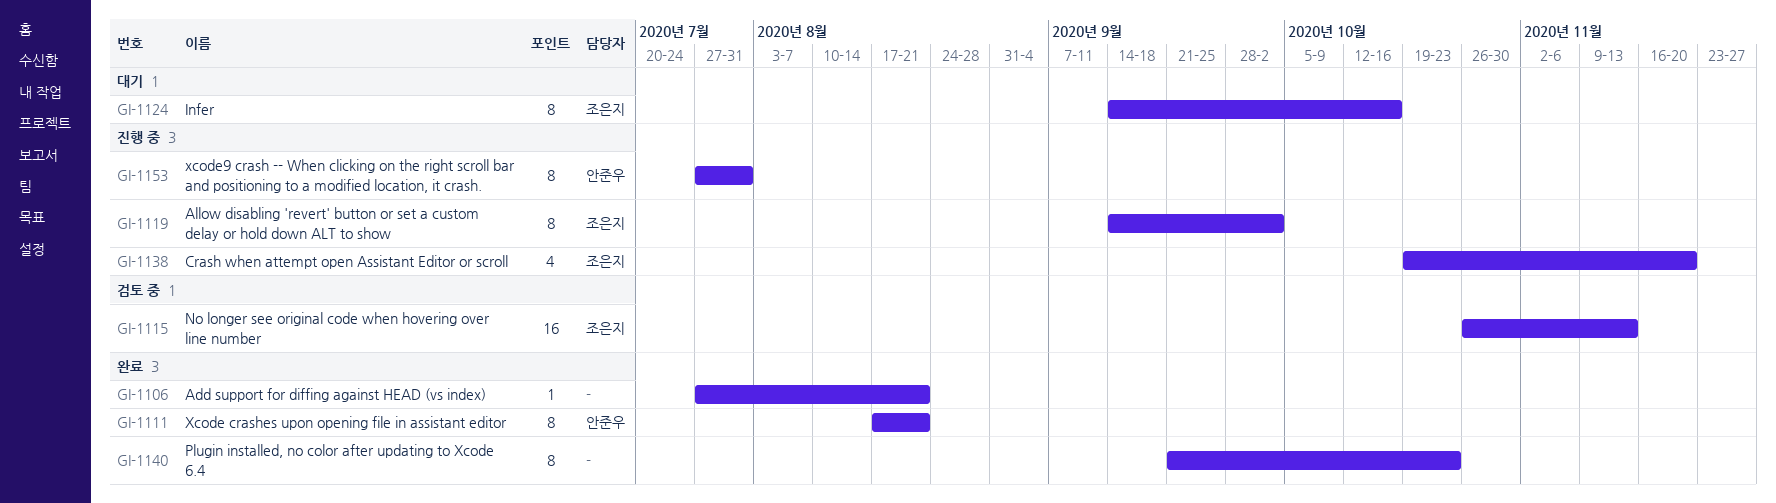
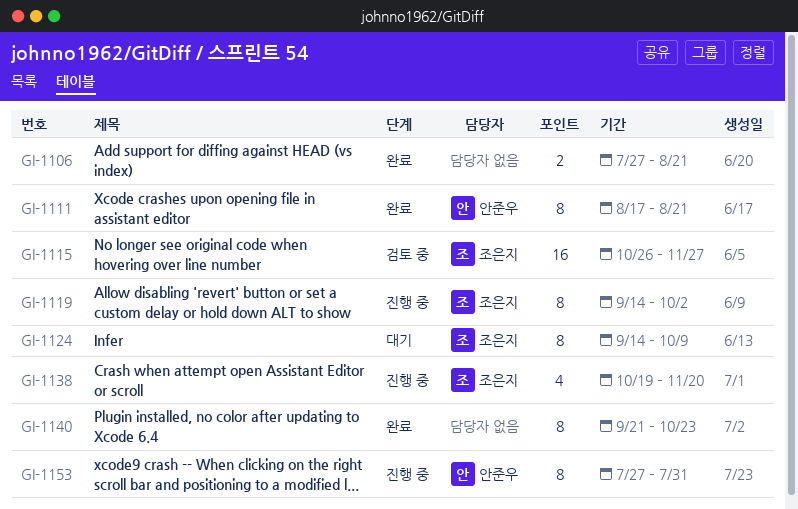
GI-1106, estimate: 1 -> 2
GI-1115, due: Nov 13 -> Nov 27
GI-1124, due: Oct 16 -> Oct 9

